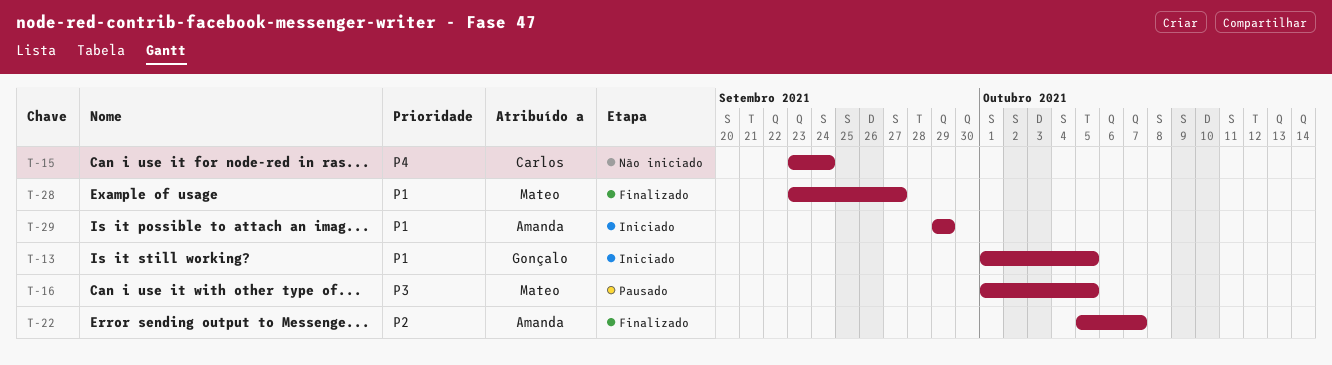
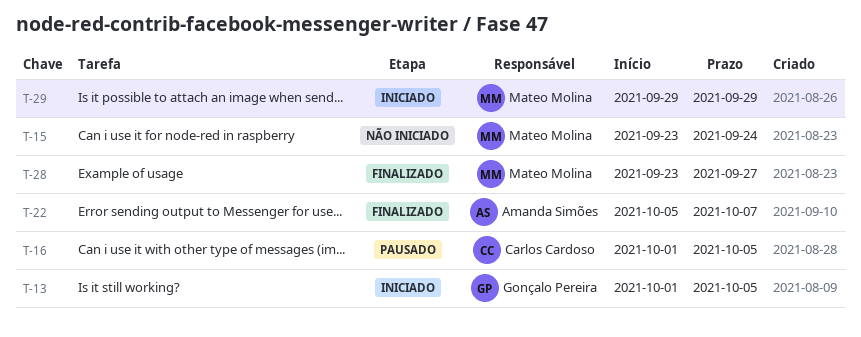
T-15, owner: Carlos Cardoso -> Mateo Molina
T-16, owner: Mateo Molina -> Carlos Cardoso
T-29, owner: Amanda Simões -> Mateo Molina

